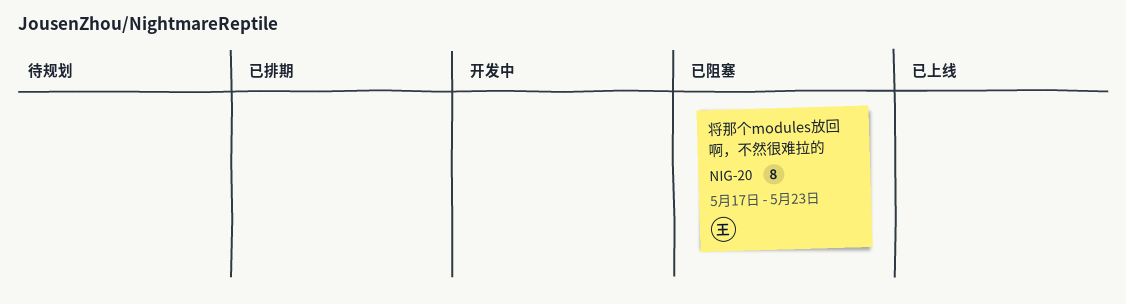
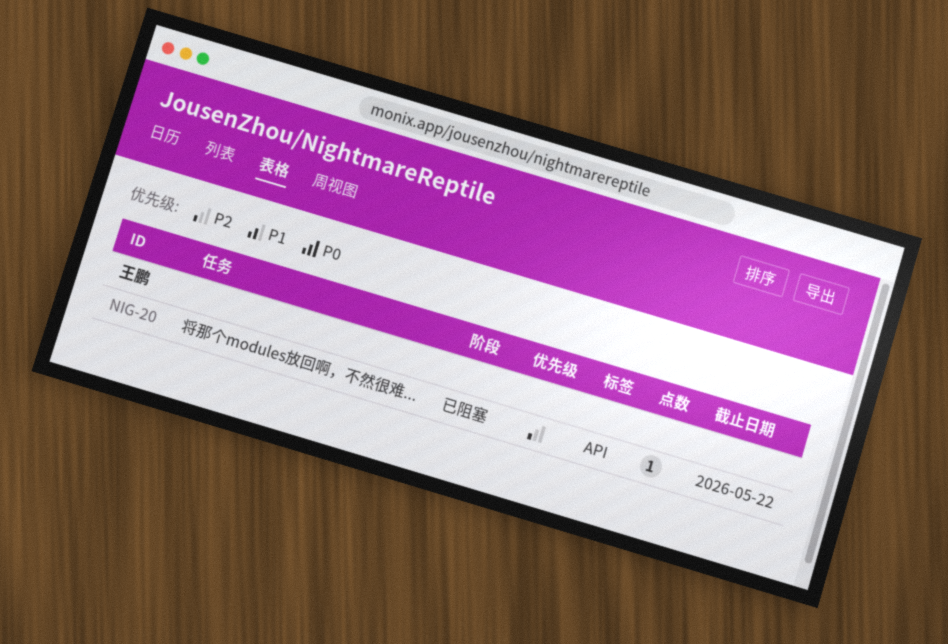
NIG-20, estimate: 8 -> 1
NIG-20, due: May 23 -> May 22

